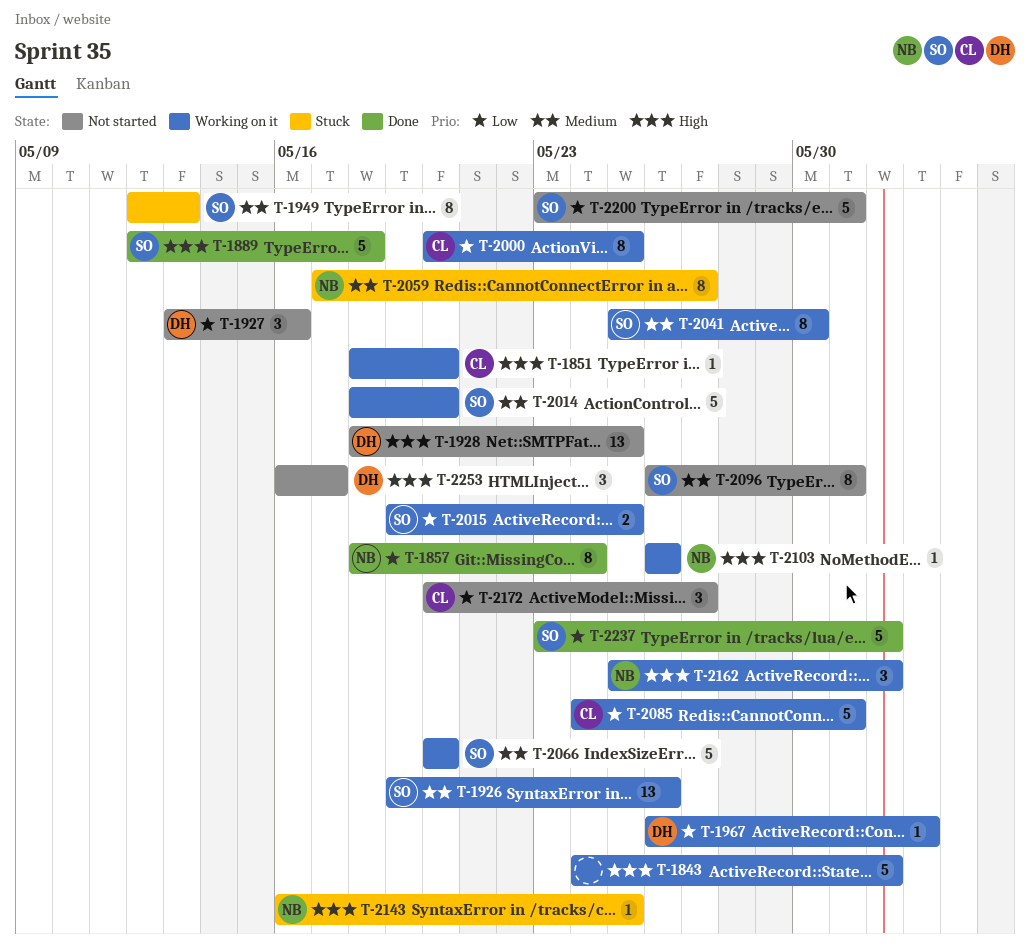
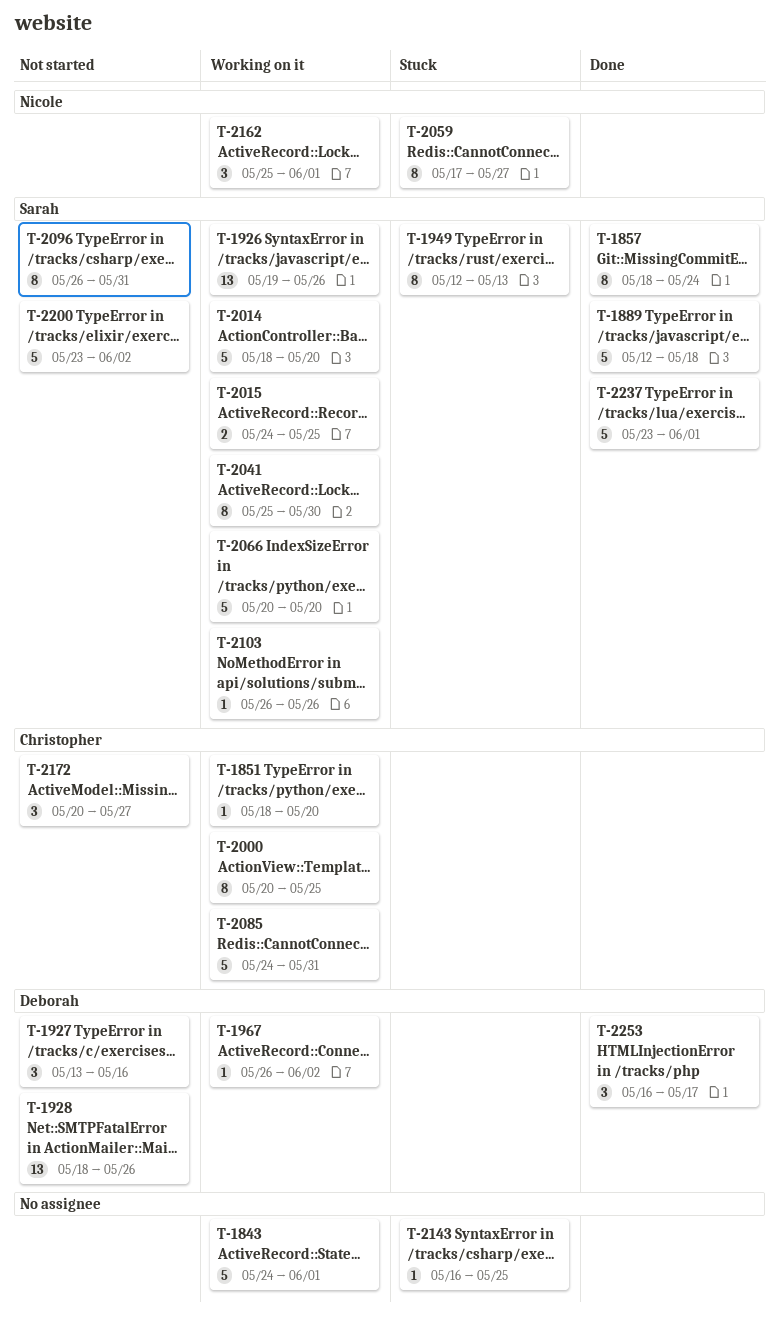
T-1857, owner: Nicole -> Sarah
T-1928, due: May 25 -> May 26
T-2015, start: May 19 -> May 24
T-2103, owner: Nicole -> Sarah
T-2143, owner: Nicole -> none
T-2200, due: May 31 -> Jun 2
T-2253, status: Not started -> Done

